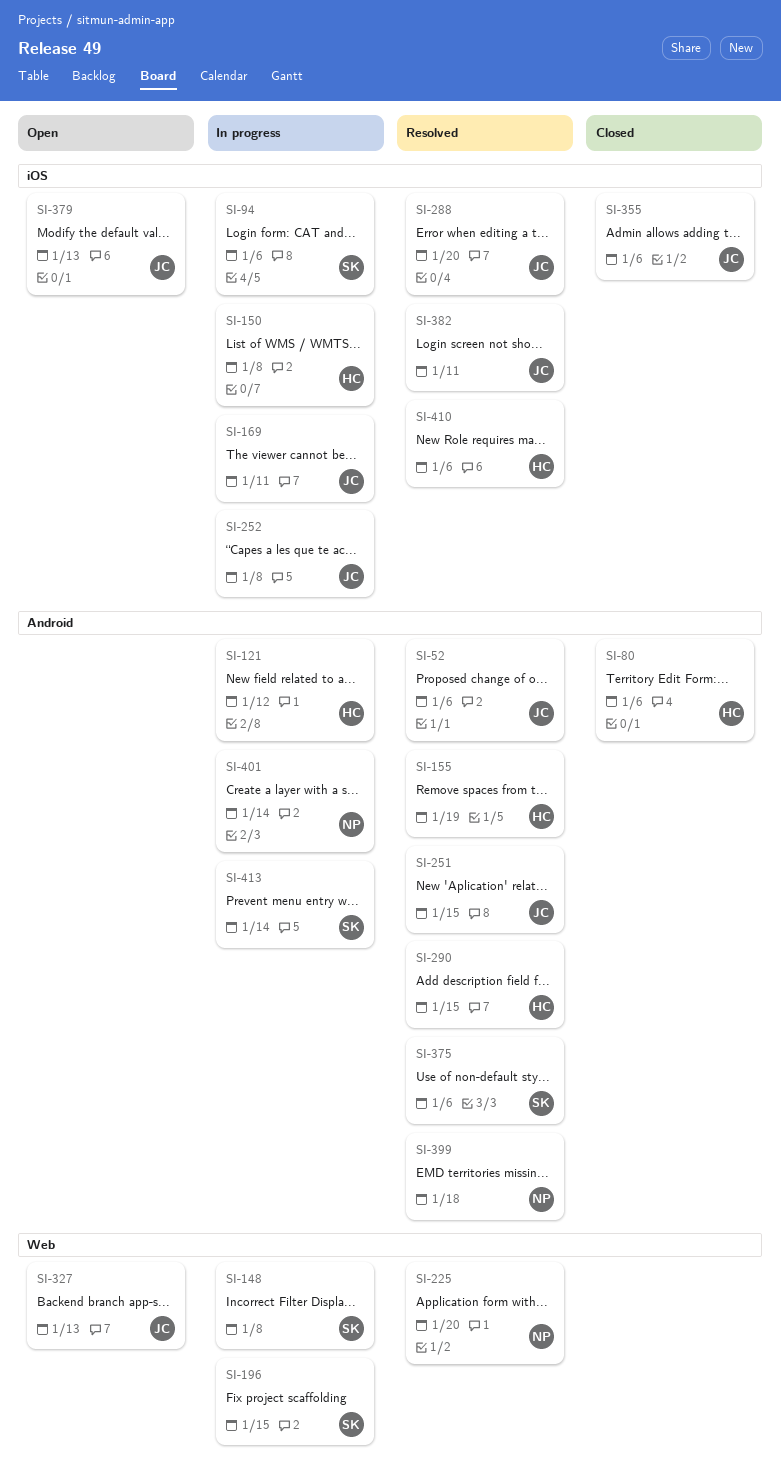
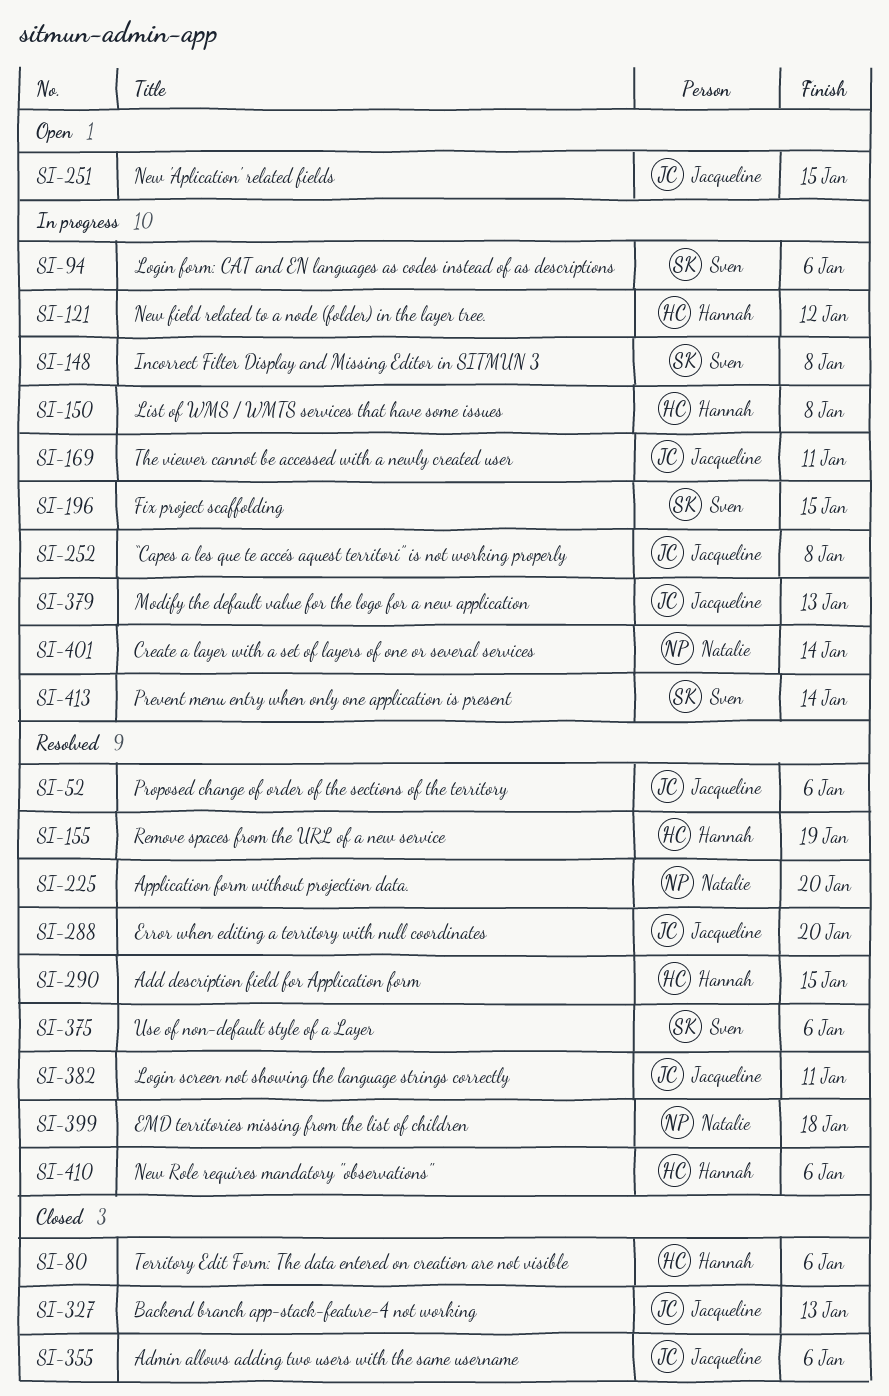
SI-251, status: Resolved -> Open
SI-327, status: Open -> Closed
SI-379, status: Open -> In progress

